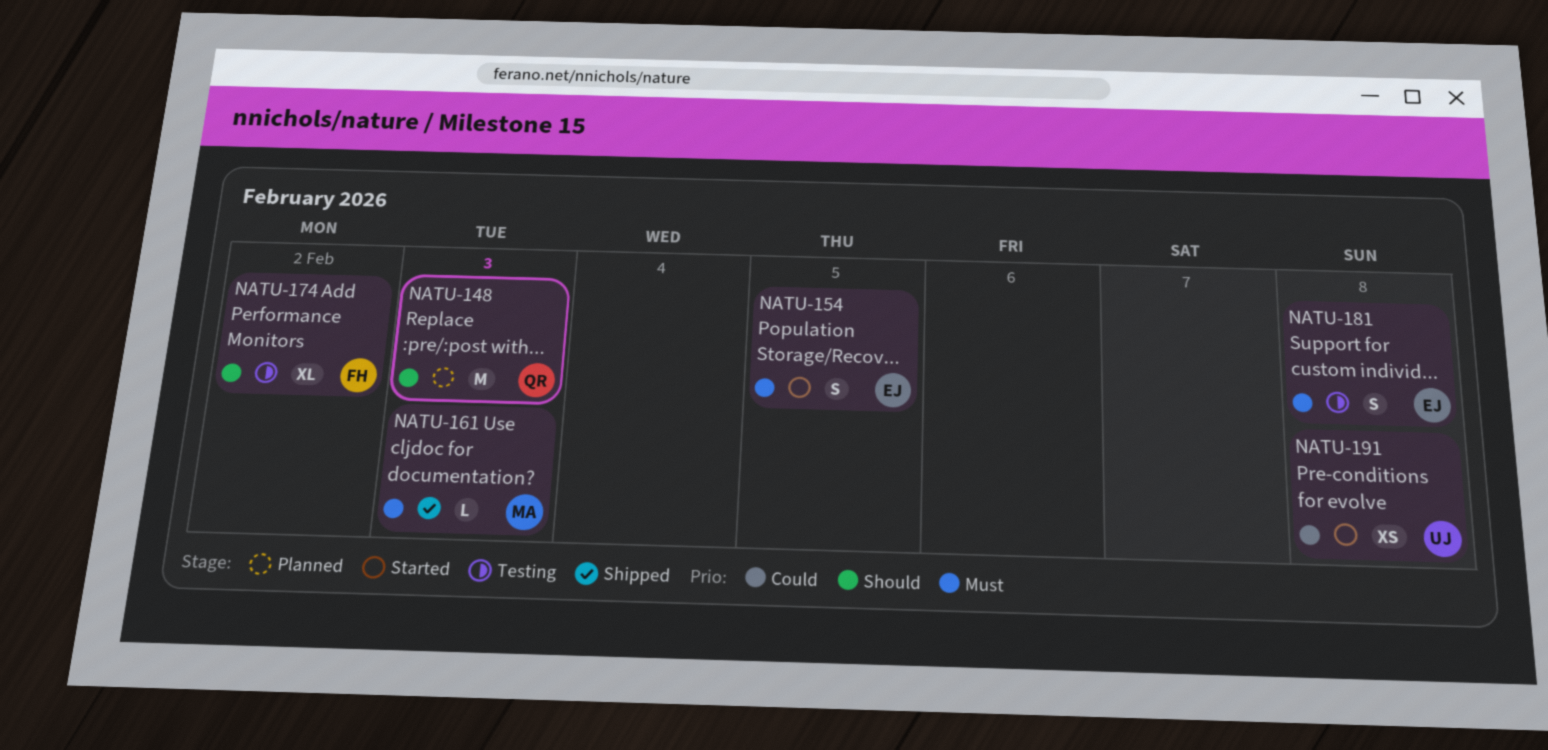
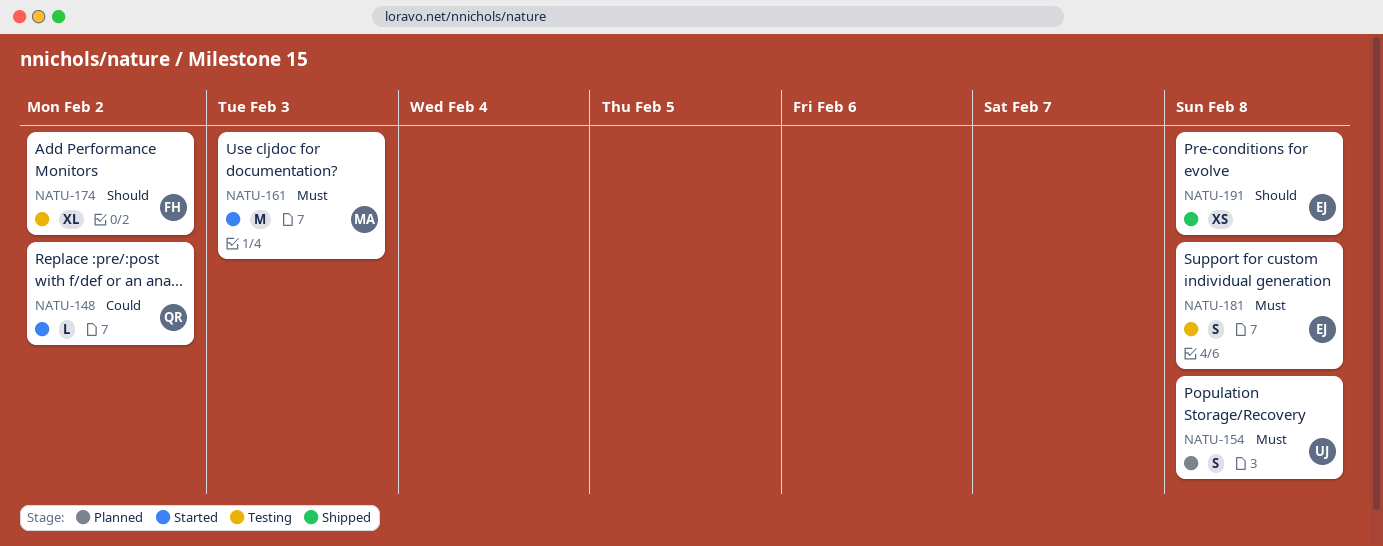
NATU-148, status: Planned -> Started
NATU-148, priority: Should -> Could
NATU-148, estimate: M -> L
NATU-148, due: Feb 3 -> Feb 2
NATU-154, status: Started -> Planned
NATU-154, owner: EJ -> UJ
NATU-154, due: Feb 5 -> Feb 8
NATU-161, status: Shipped -> Started
NATU-161, estimate: L -> M
NATU-191, status: Started -> Shipped
NATU-191, owner: UJ -> EJ
NATU-191, priority: Could -> Should

